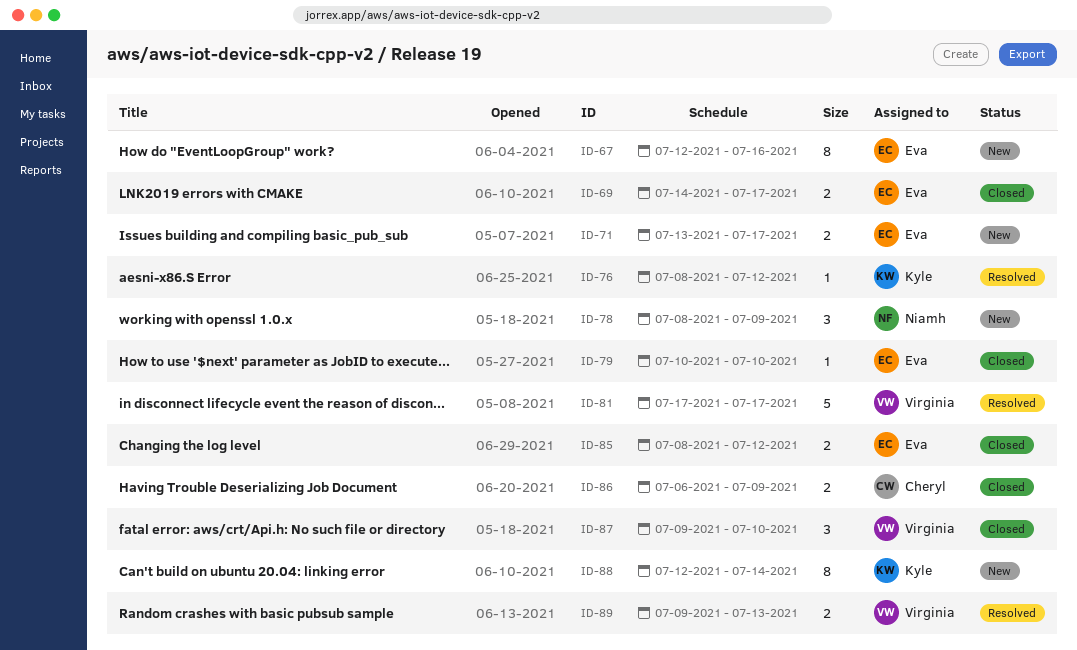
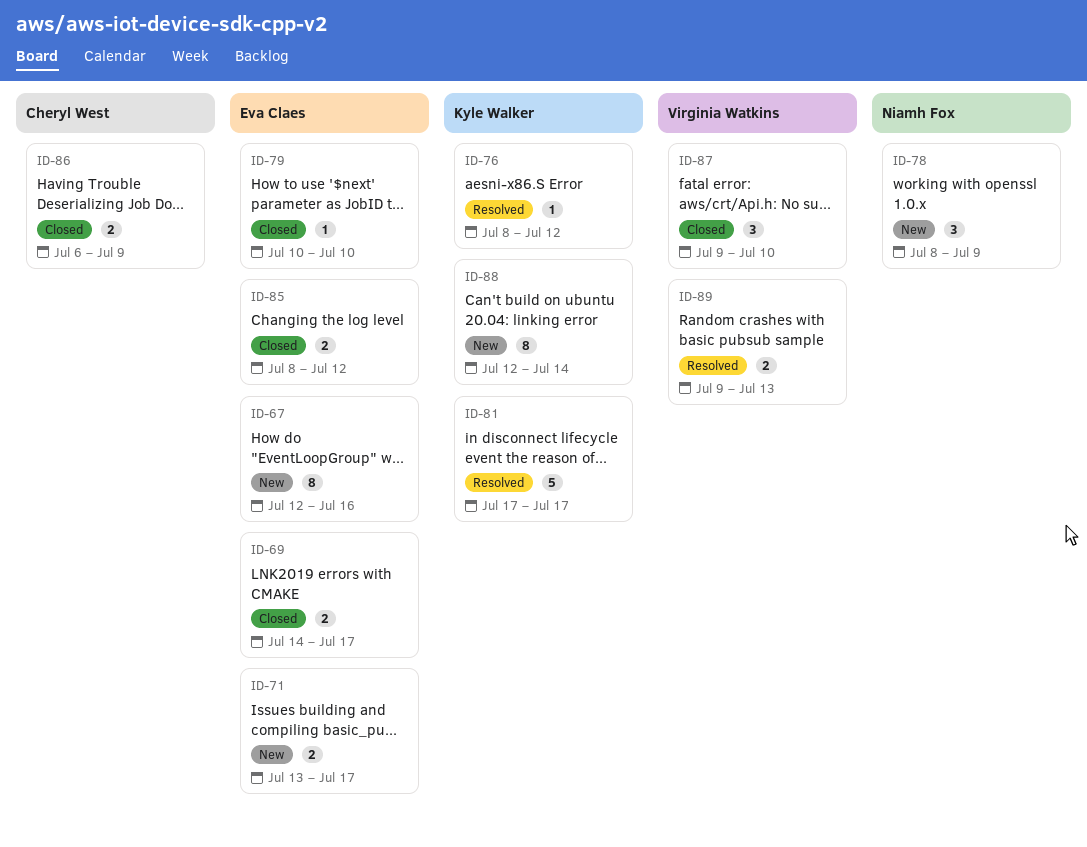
ID-81, owner: Virginia Watkins -> Kyle Walker

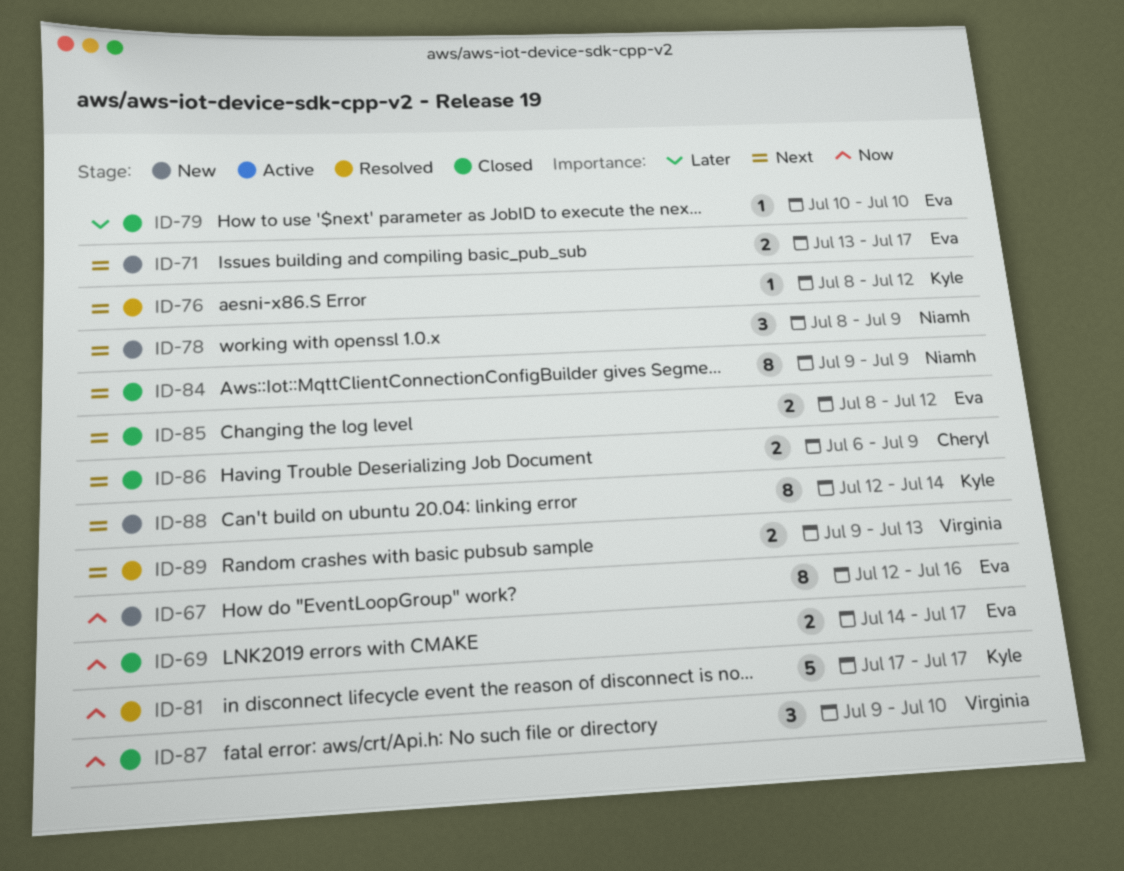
ID-84: none -> present

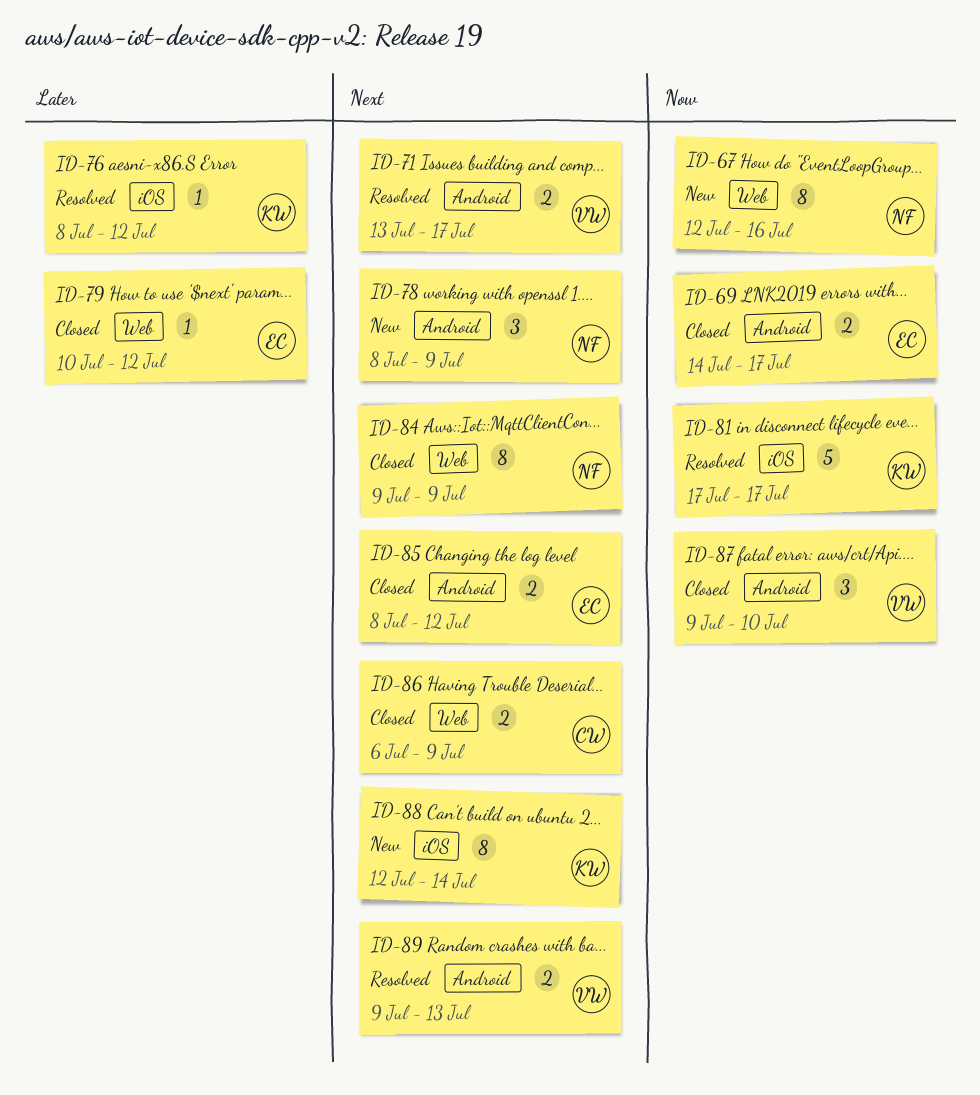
ID-67, owner: Eva -> Niamh
ID-71, status: New -> Resolved
ID-71, owner: Eva -> Virginia
ID-76, priority: Next -> Later
ID-79, due: Jul 10 -> Jul 12

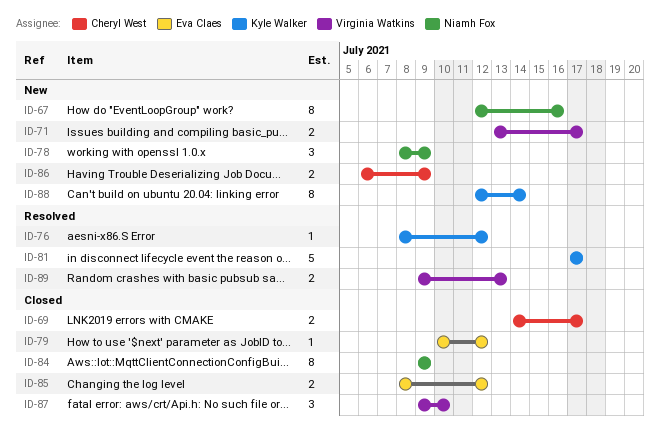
ID-69, owner: Eva Claes -> Cheryl West
ID-71, status: Resolved -> New
ID-86, status: Closed -> New

